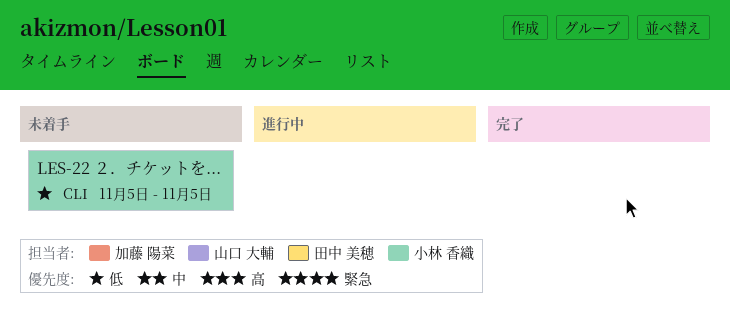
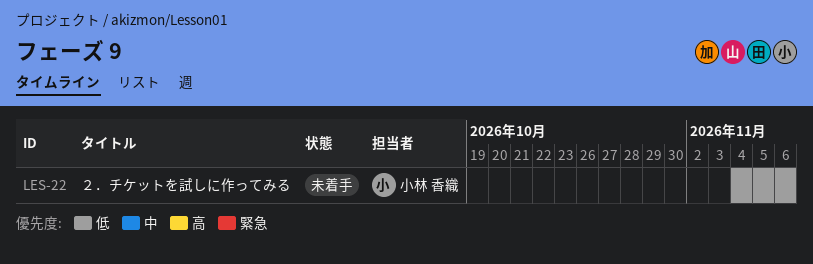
LES-22, start: Nov 5 -> Nov 4
LES-22, due: Nov 5 -> Nov 6

